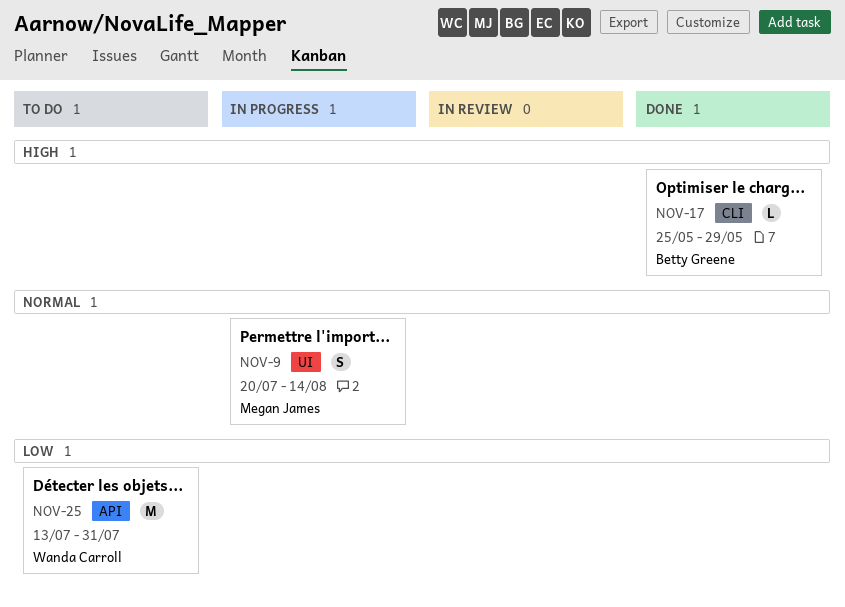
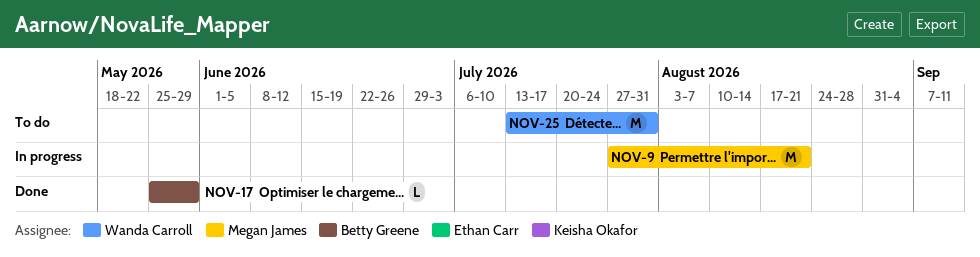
NOV-9, estimate: S -> M
NOV-9, start: Jul 20 -> Jul 27
NOV-9, due: Aug 14 -> Aug 21

